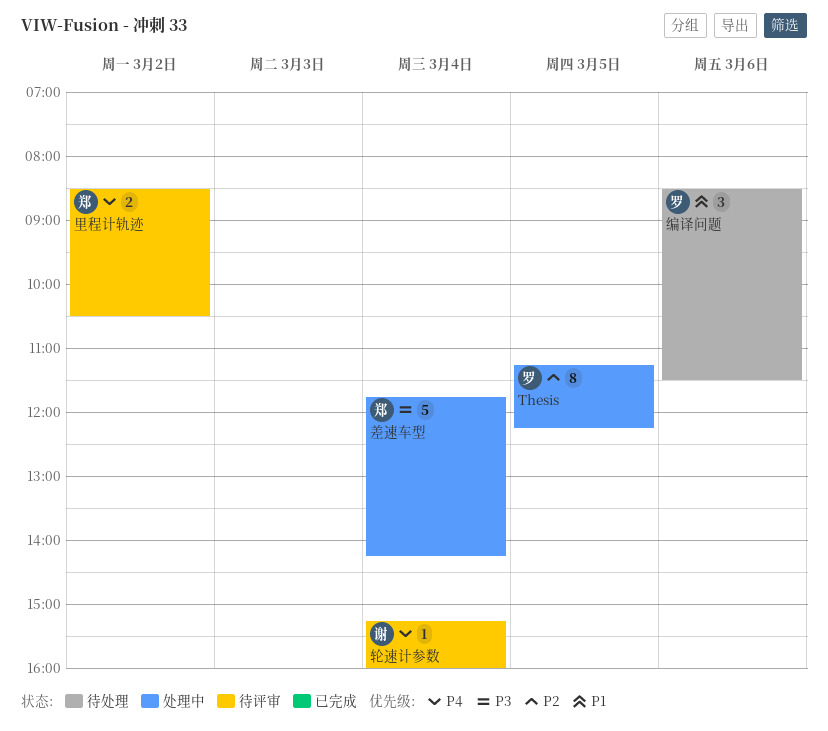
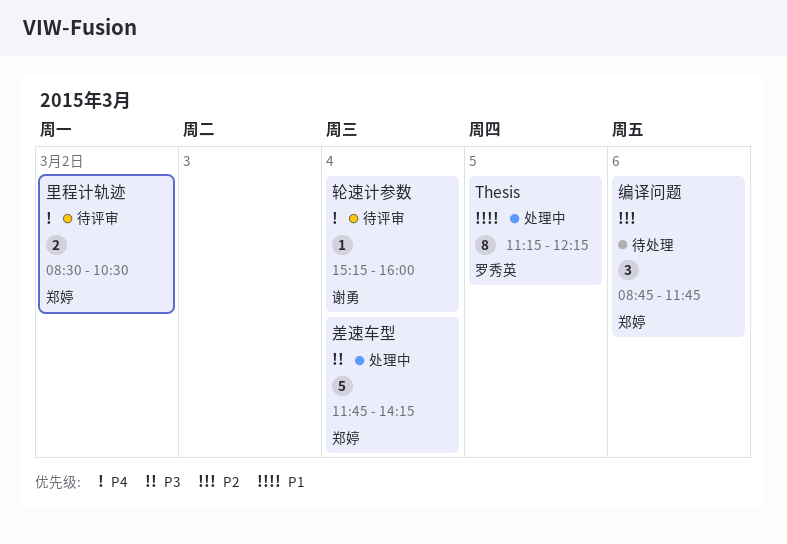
Thesis, priority: P2 -> P1
编译问题, owner: 罗秀英 -> 郑婷
编译问题, priority: P1 -> P2
编译问题, begins: 08:30 -> 08:45
编译问题, ends: 11:30 -> 11:45

